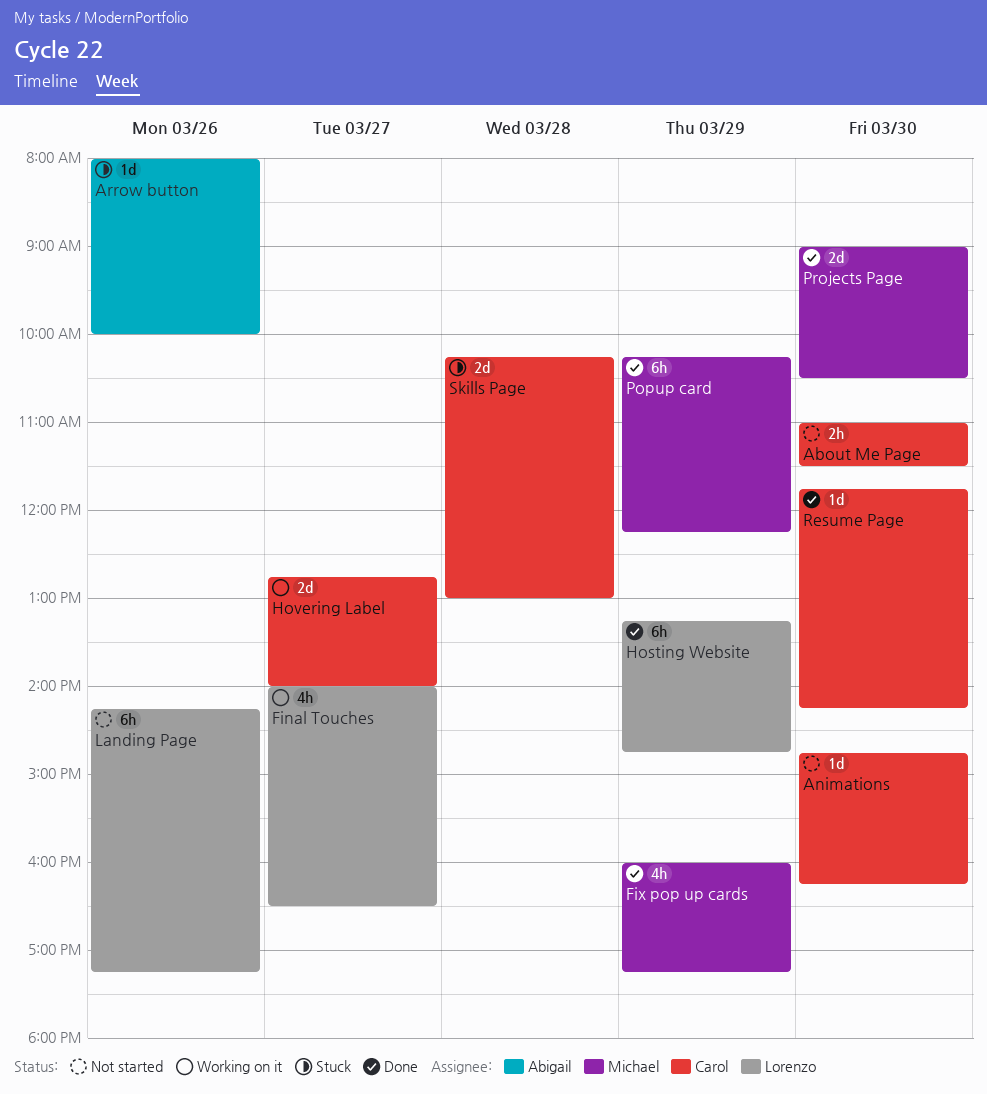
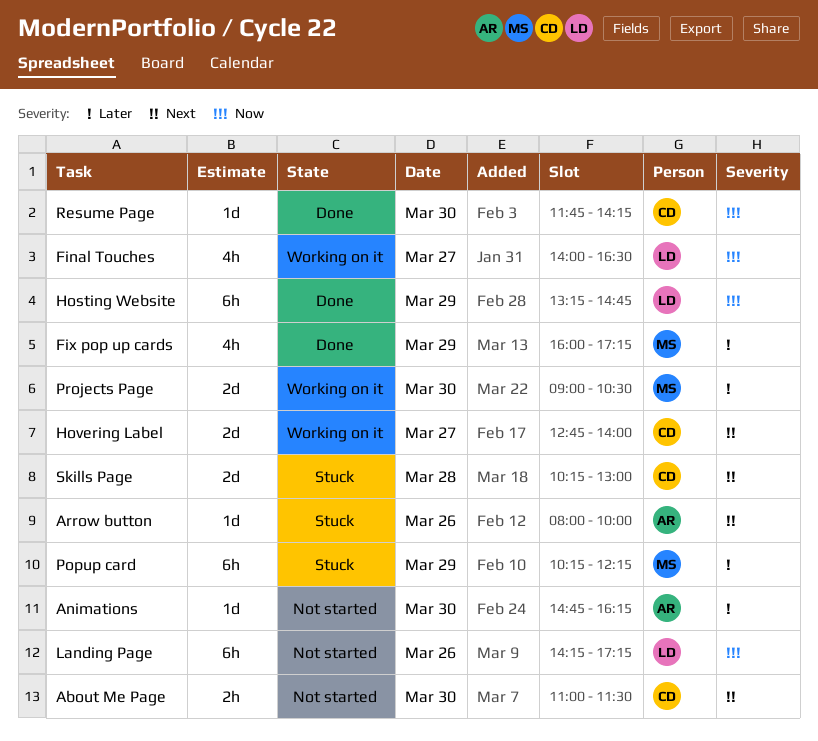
Animations, owner: Carol -> Abigail
Popup card, status: Done -> Stuck
Projects Page, status: Done -> Working on it

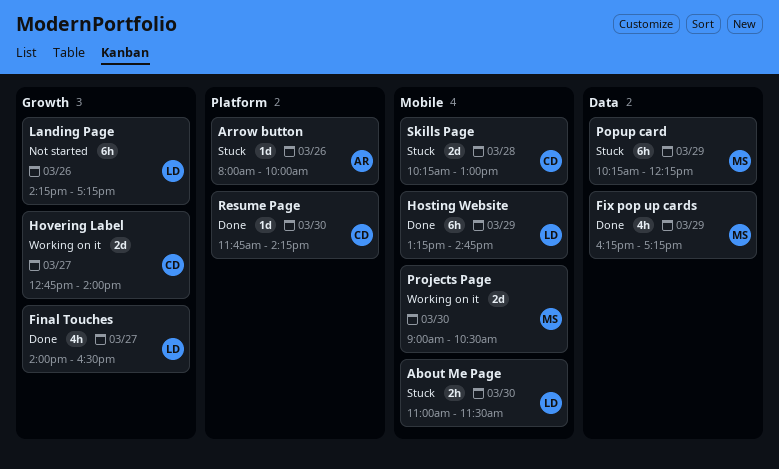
About Me Page, status: Not started -> Stuck
About Me Page, owner: CD -> LD
Animations: present -> none
Final Touches, status: Working on it -> Done
Fix pop up cards, begins: 16:00 -> 16:15

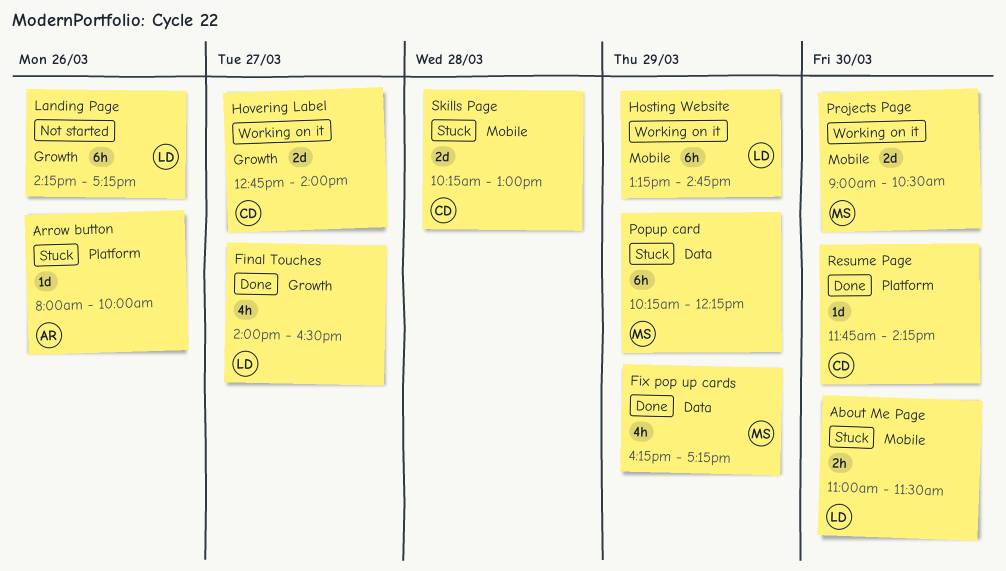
Hosting Website, status: Done -> Working on it

